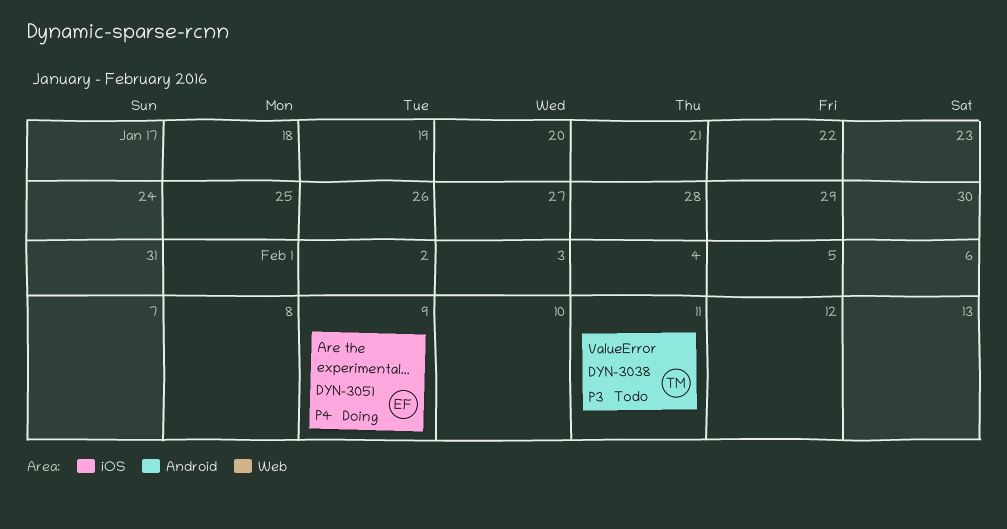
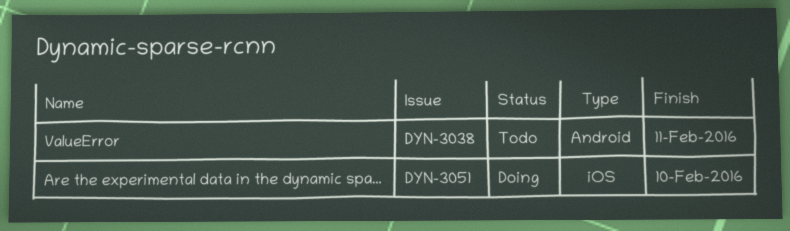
DYN-3051, due: Feb 9 -> Feb 10

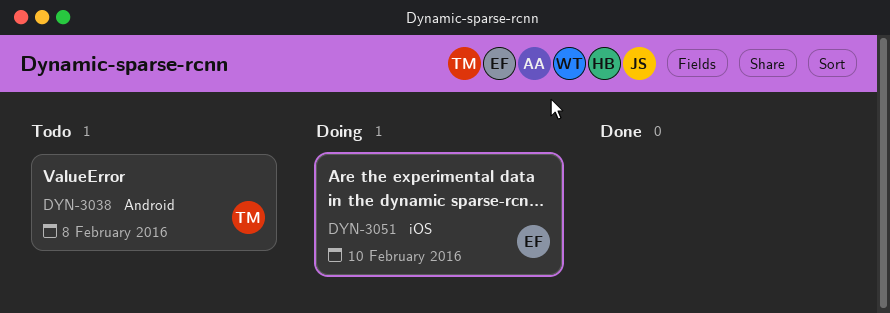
DYN-3038, due: Feb 11 -> Feb 8

